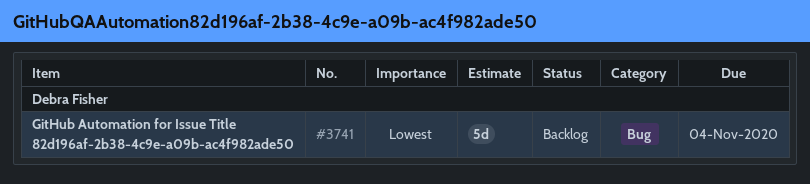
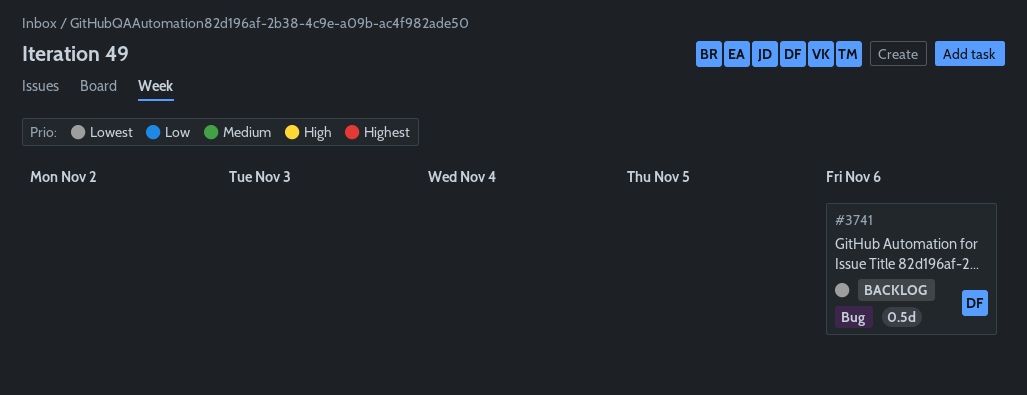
#3741, estimate: 5d -> 0.5d
#3741, due: Nov 4 -> Nov 6

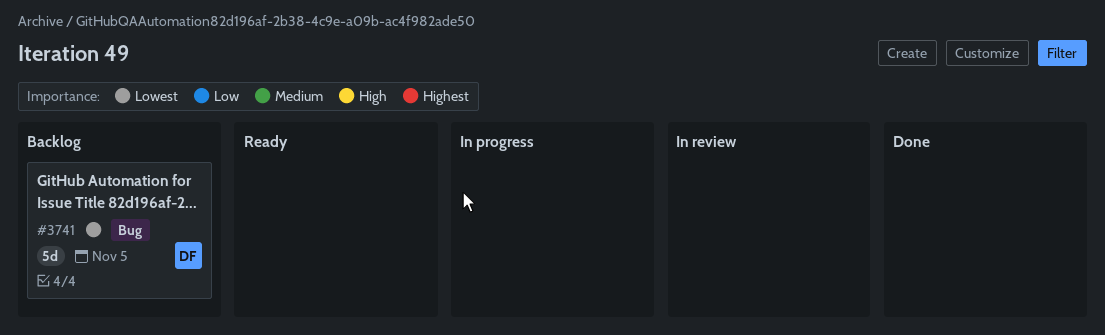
#3741, estimate: 0.5d -> 5d
#3741, due: Nov 6 -> Nov 5

